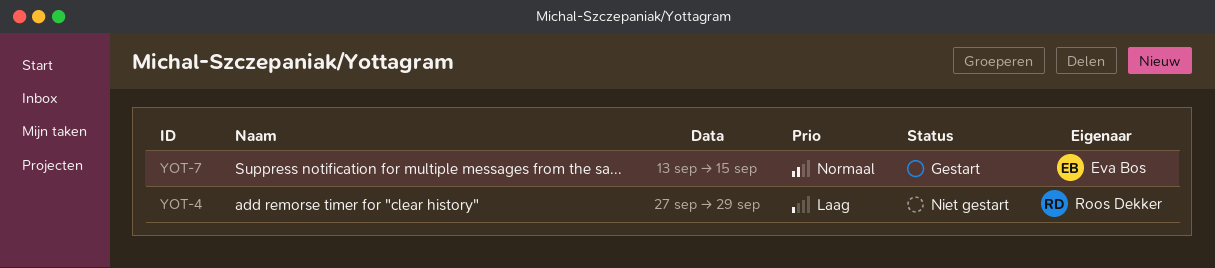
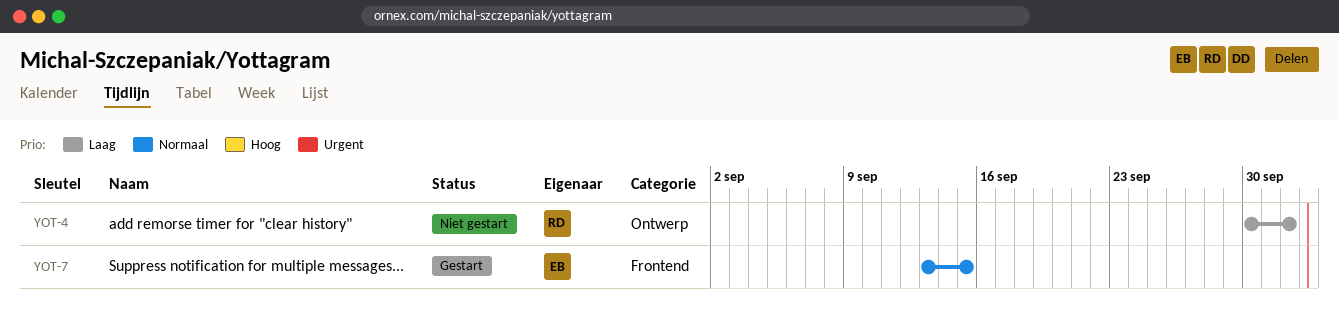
YOT-4, start: Sep 27 -> Sep 30
YOT-4, due: Sep 29 -> Oct 2

